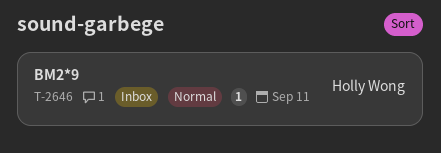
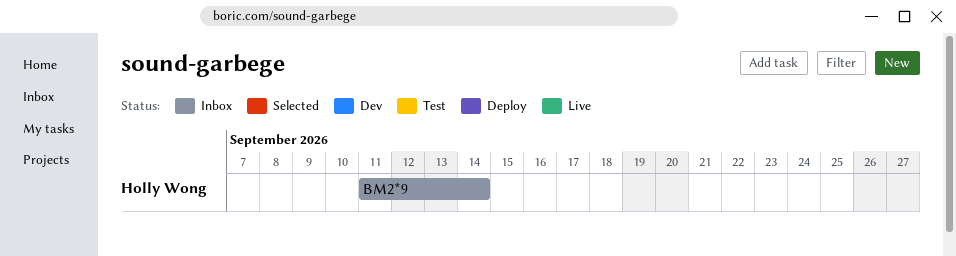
BM2*9, due: Sep 11 -> Sep 14

